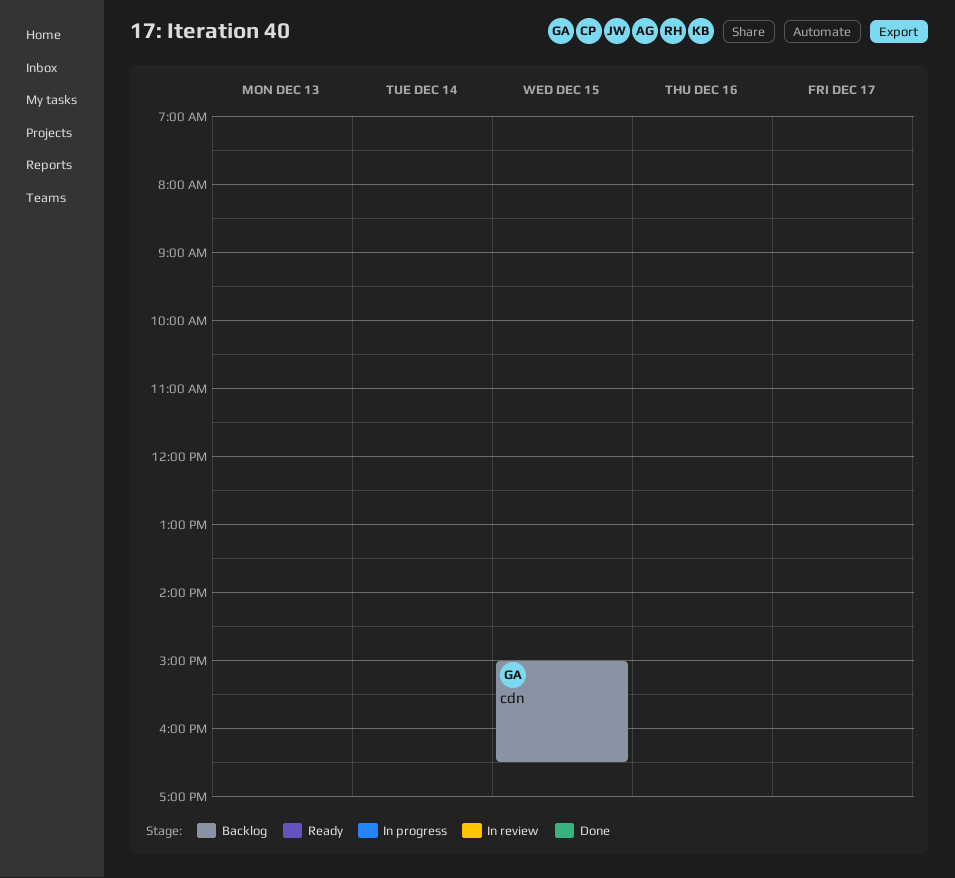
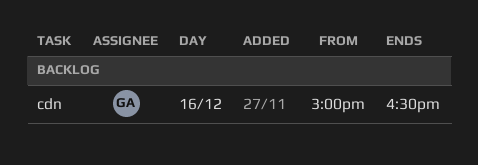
cdn, day: Dec 15 -> Dec 16

